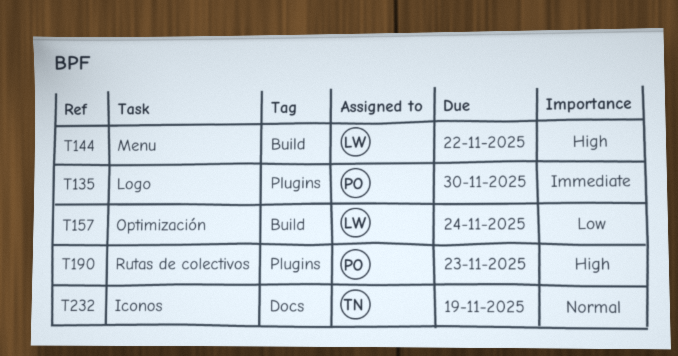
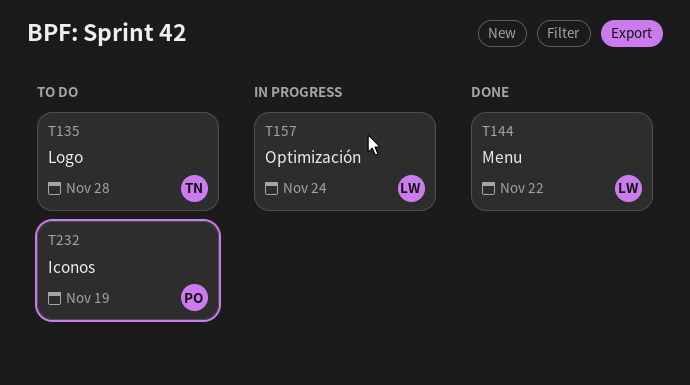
T135, owner: PO -> TN
T135, due: Nov 30 -> Nov 28
T190: present -> none
T232, owner: TN -> PO

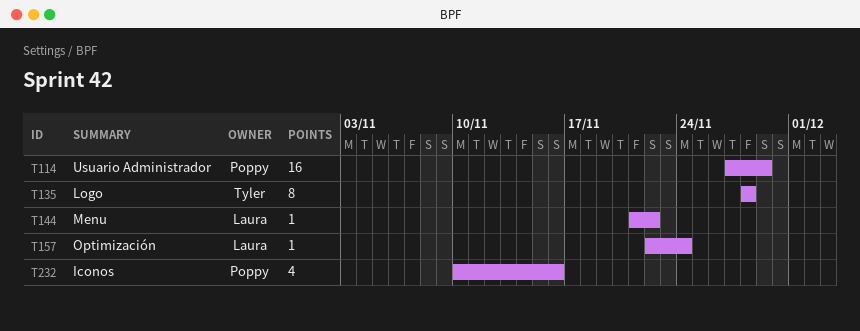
T114: none -> present
T232, due: Nov 19 -> Nov 16

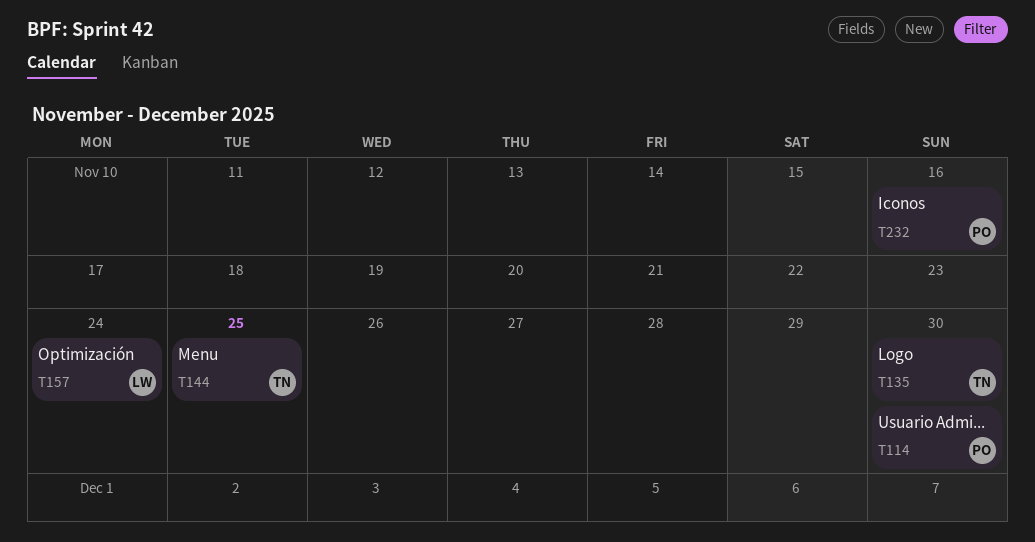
T114, due: Nov 29 -> Nov 30
T135, due: Nov 28 -> Nov 30
T144, owner: Laura -> Tyler
T144, due: Nov 22 -> Nov 25

